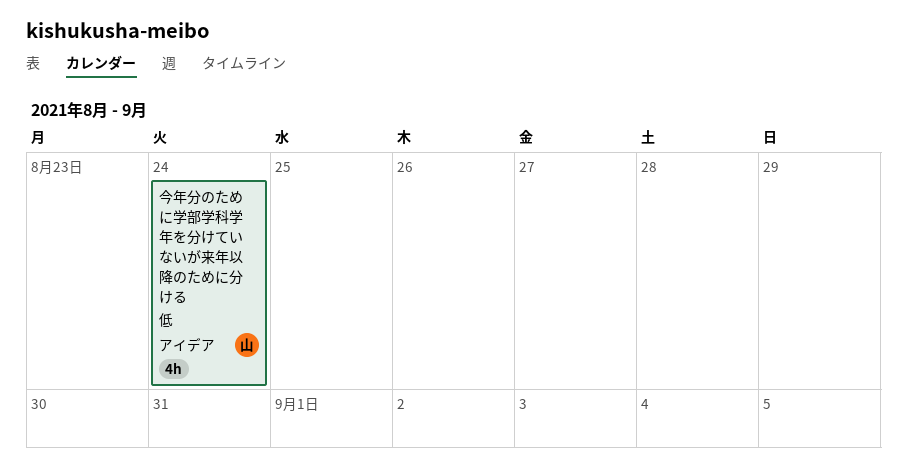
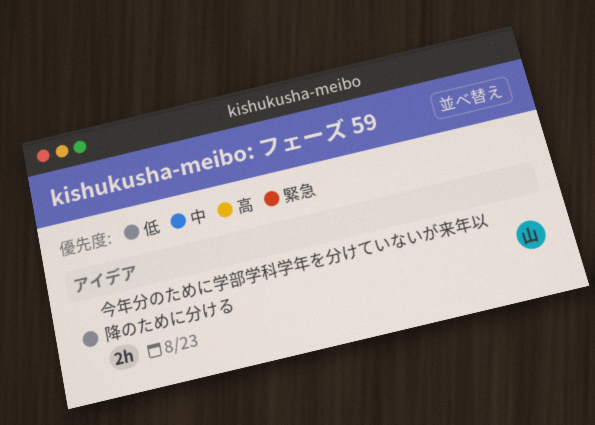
今年分のために学部学科学年を分けていないが来年以降のために分ける, estimate: 4h -> 2h
今年分のために学部学科学年を分けていないが来年以降のために分ける, due: Aug 24 -> Aug 23

